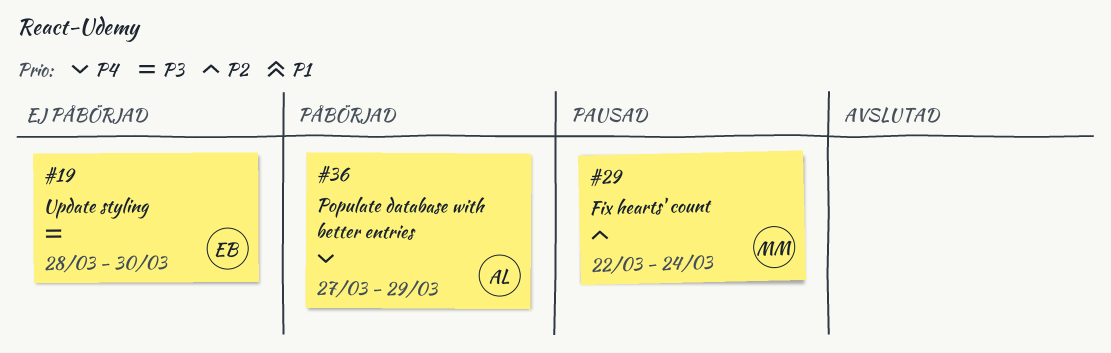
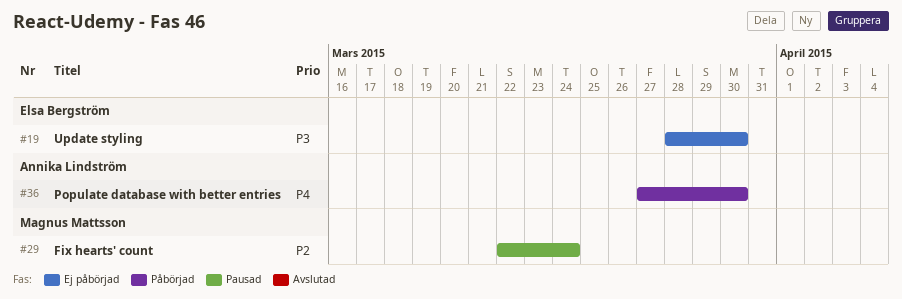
#36, due: Mar 29 -> Mar 30

